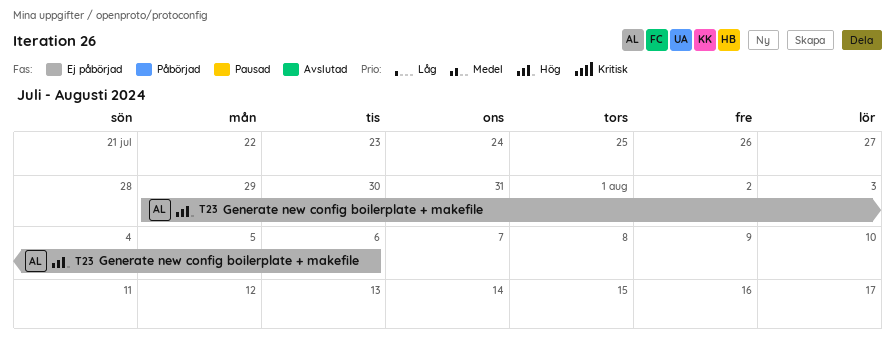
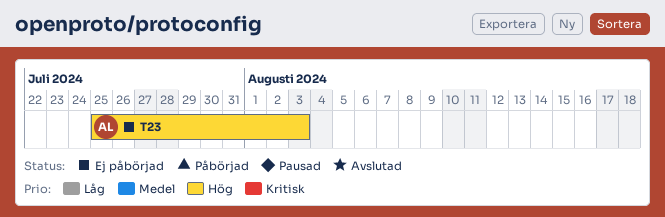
T23, start: Jul 29 -> Jul 25
T23, due: Aug 6 -> Aug 3

